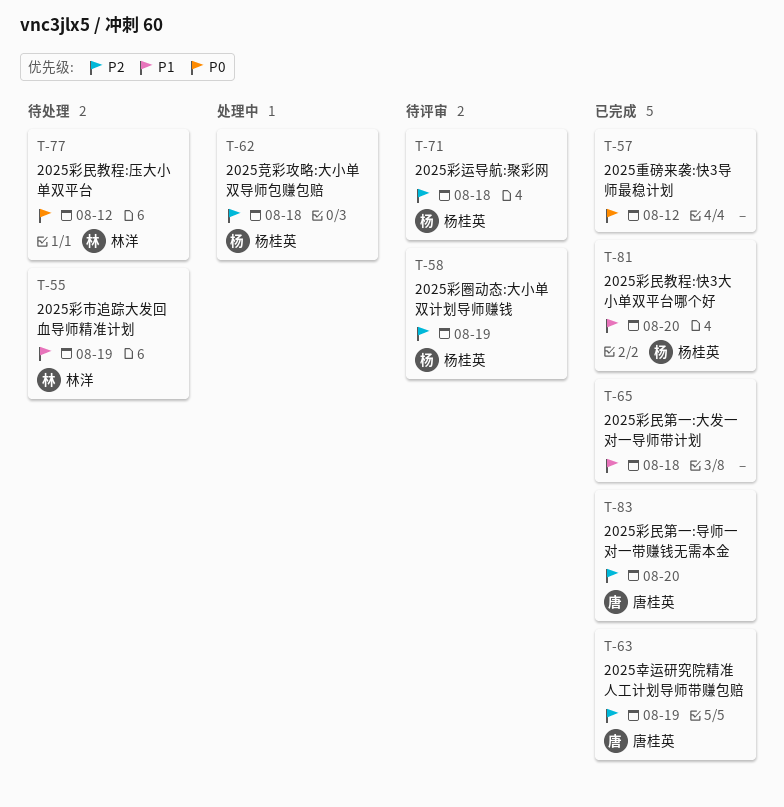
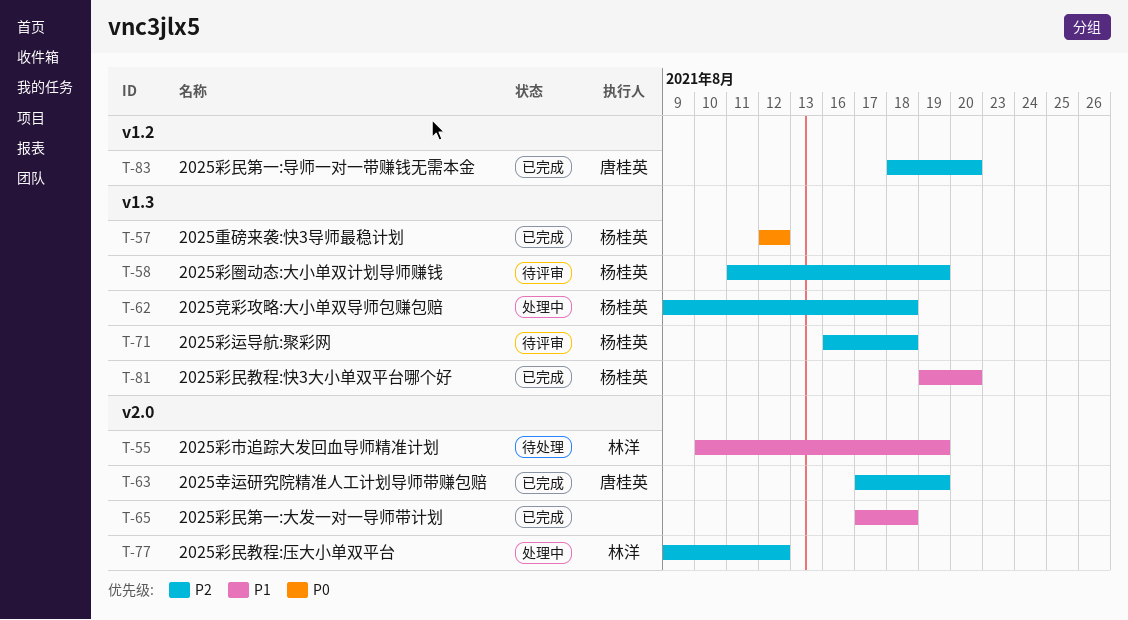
T-57, owner: none -> 杨桂英
T-77, status: 待处理 -> 处理中
T-77, priority: P0 -> P2

